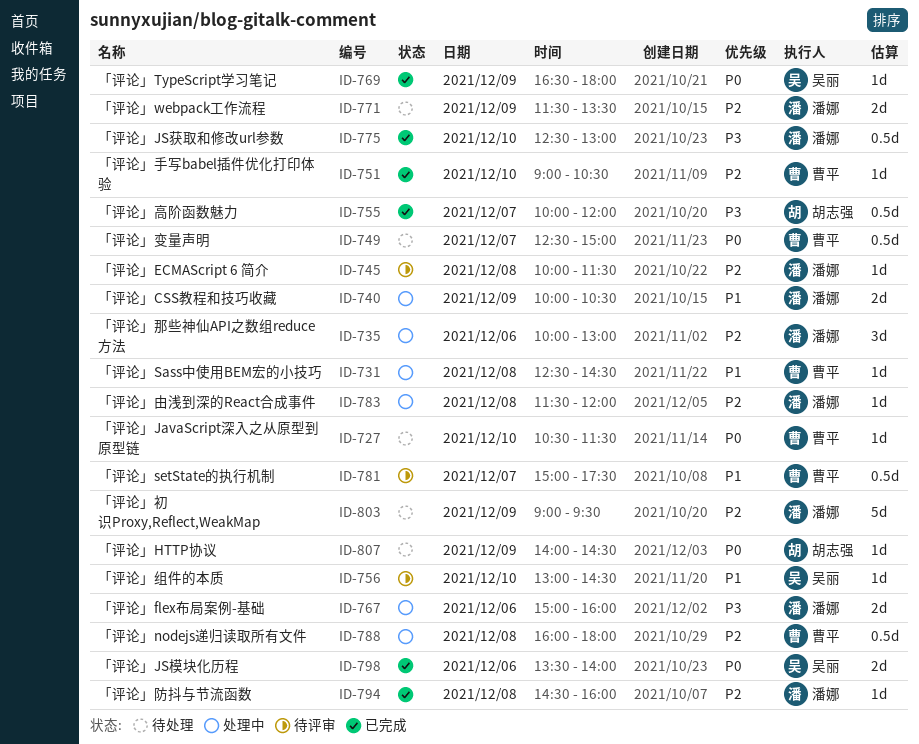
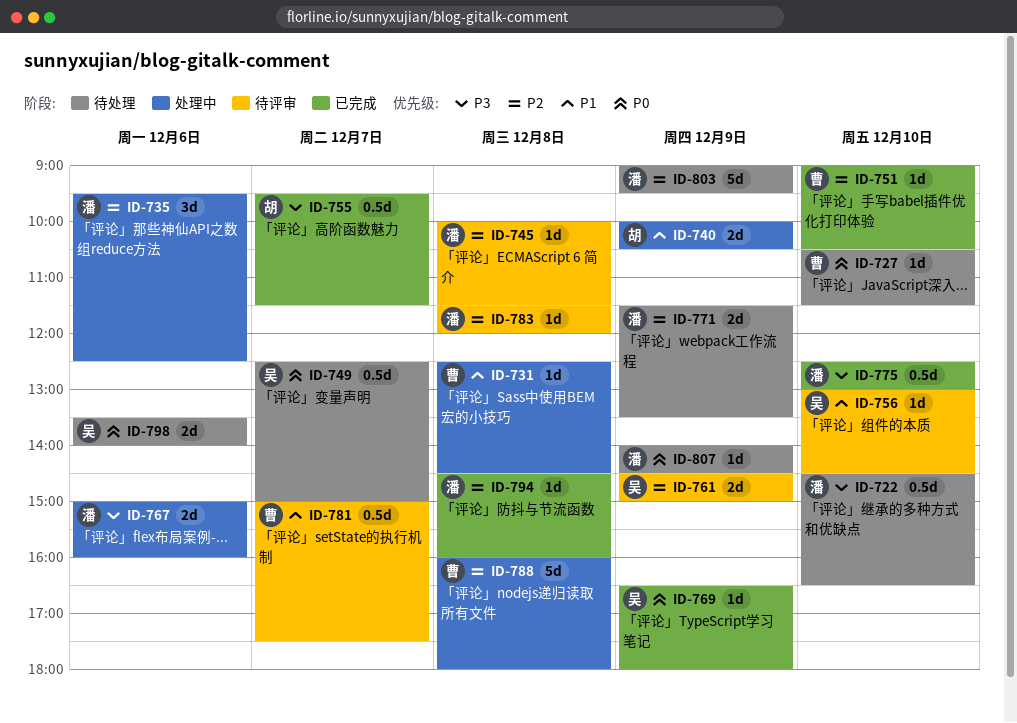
ID-722: none -> present
ID-735, begins: 10:00 -> 09:30
ID-735, ends: 13:00 -> 12:30
ID-740, owner: 潘娜 -> 胡志强
ID-749, owner: 曹平 -> 吴丽
ID-755, begins: 10:00 -> 09:30
ID-755, ends: 12:00 -> 11:30
ID-761: none -> present
ID-783, status: 处理中 -> 待评审
ID-788, estimate: 0.5d -> 5d
ID-798, status: 已完成 -> 待处理
ID-807, owner: 胡志强 -> 潘娜

